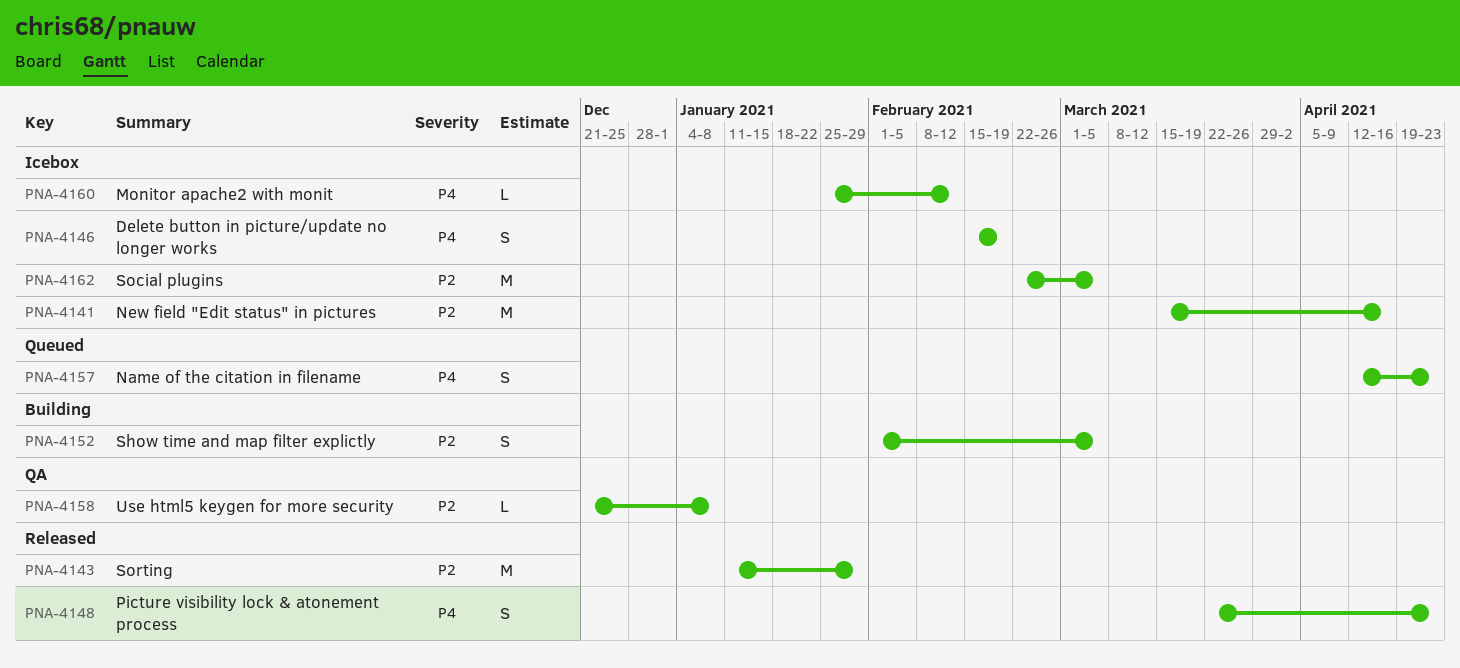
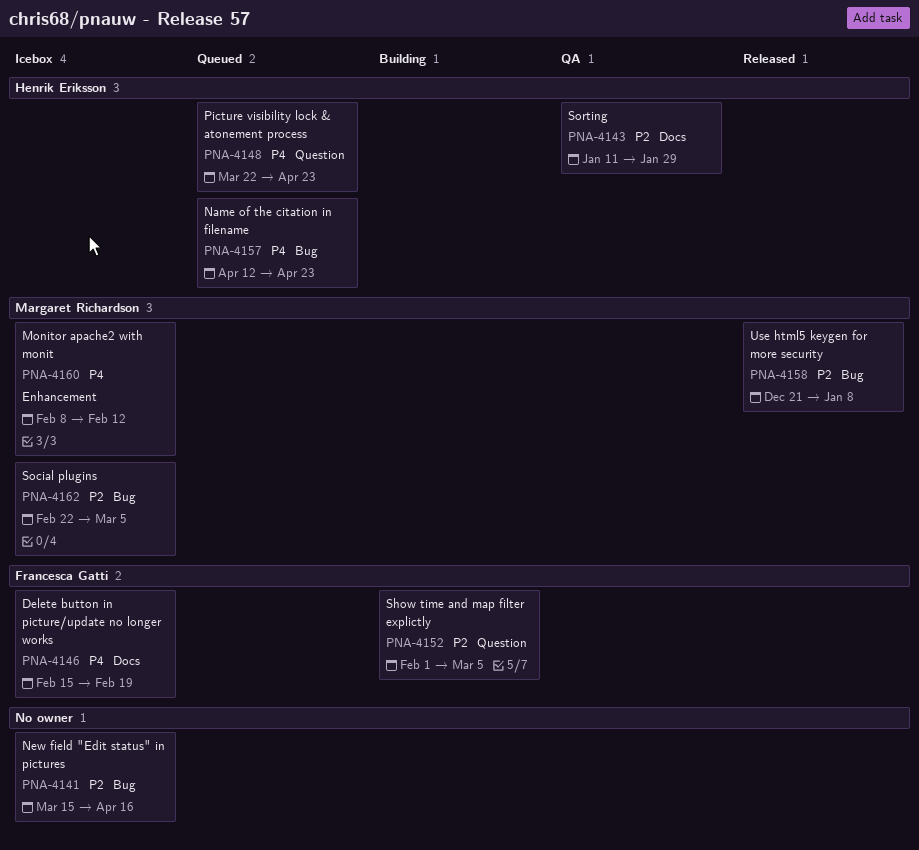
PNA-4143, status: Released -> QA
PNA-4148, status: Released -> Queued
PNA-4158, status: QA -> Released
PNA-4160, start: Jan 25 -> Feb 8

